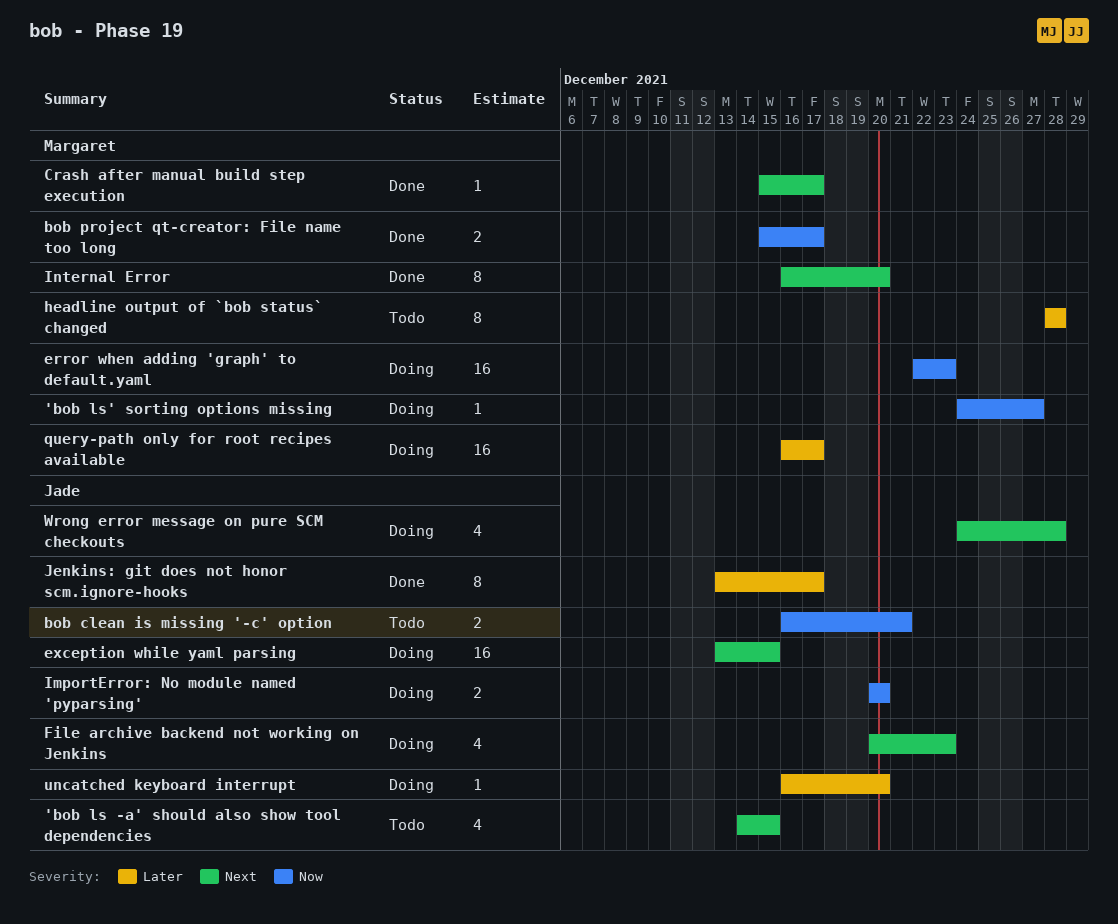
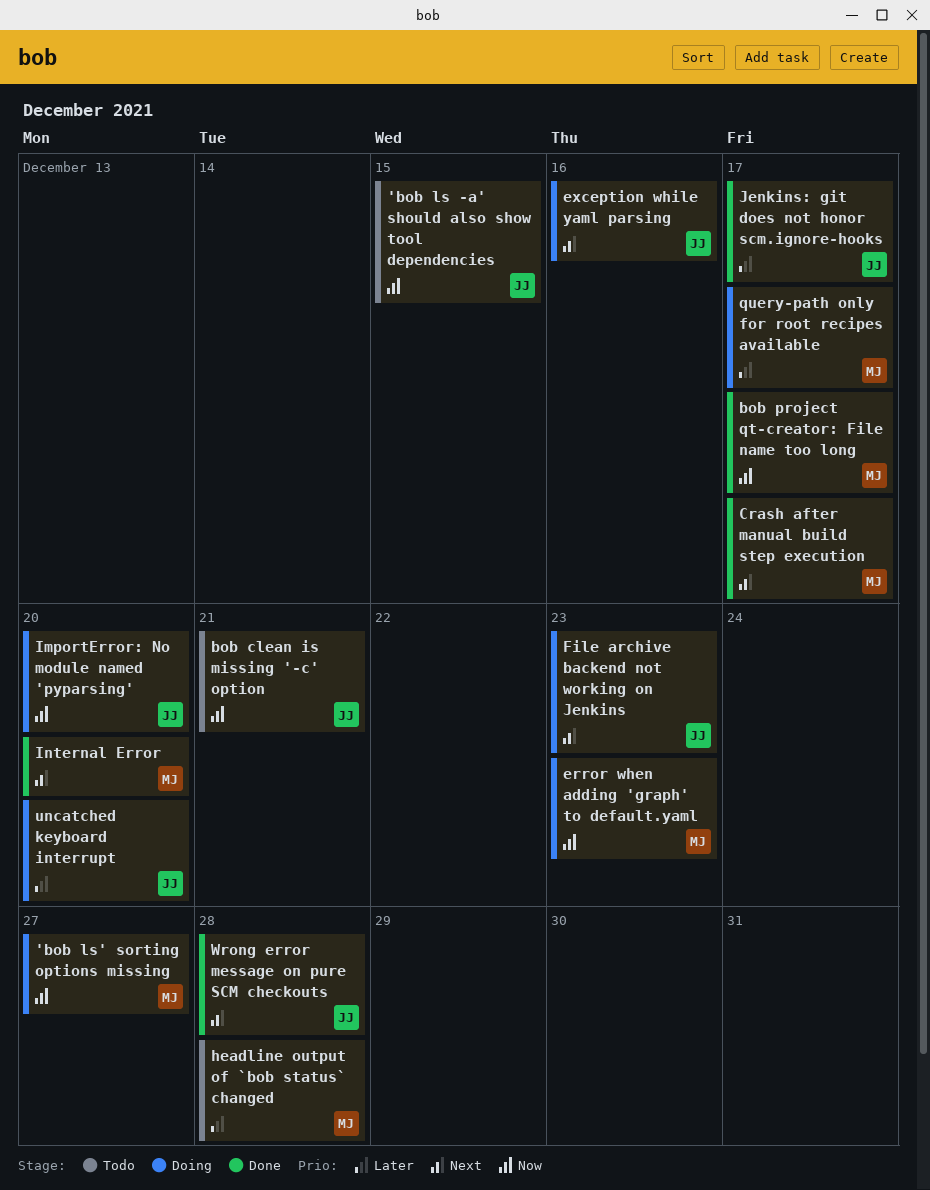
'bob ls -a' should also show tool dependencies, priority: Next -> Now
exception while yaml parsing, due: Dec 15 -> Dec 16
Wrong error message on pure SCM checkouts, status: Doing -> Done

